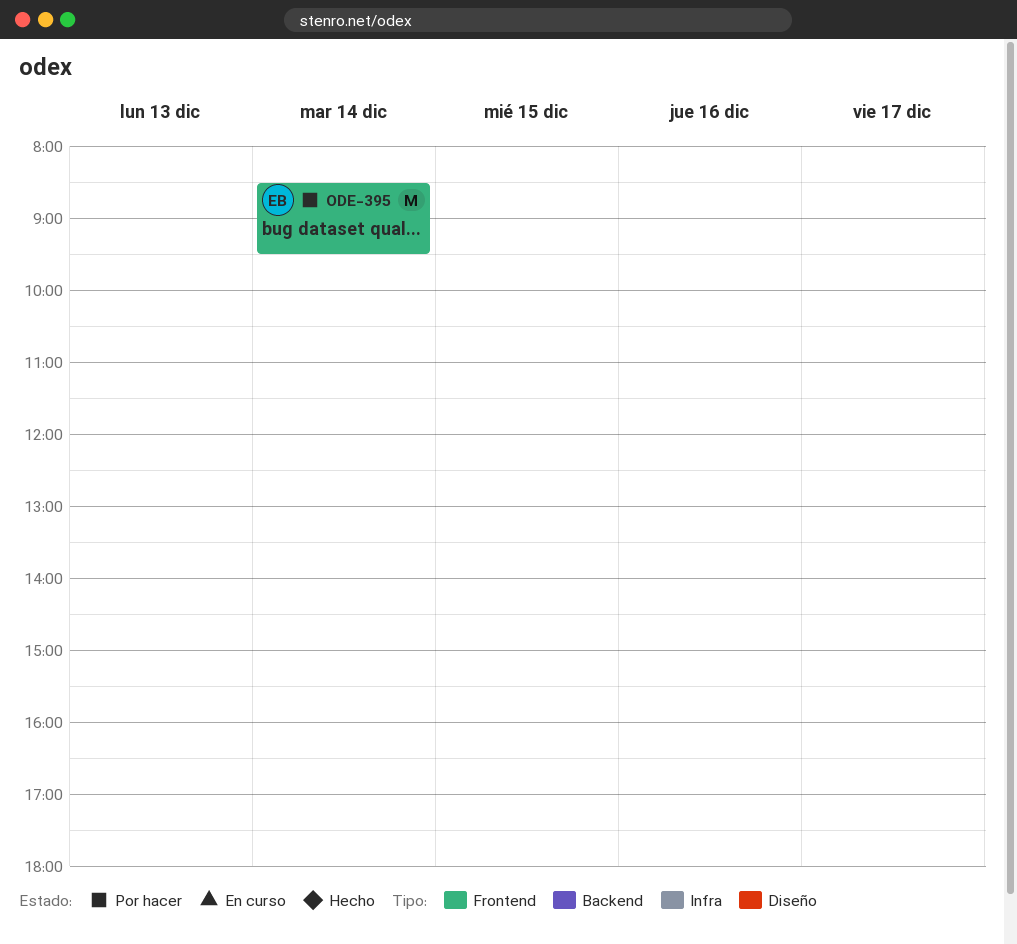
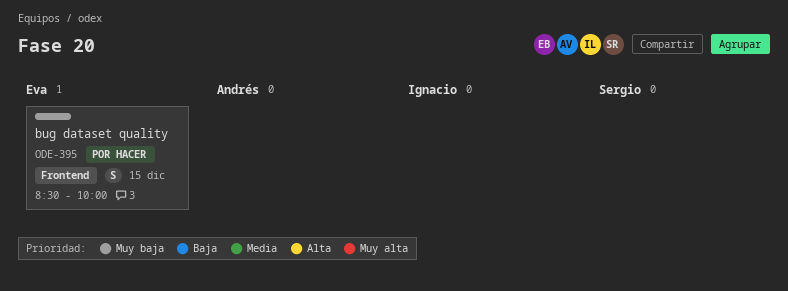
ODE-395, estimate: M -> S
ODE-395, day: Dec 14 -> Dec 15
ODE-395, ends: 09:30 -> 10:00

